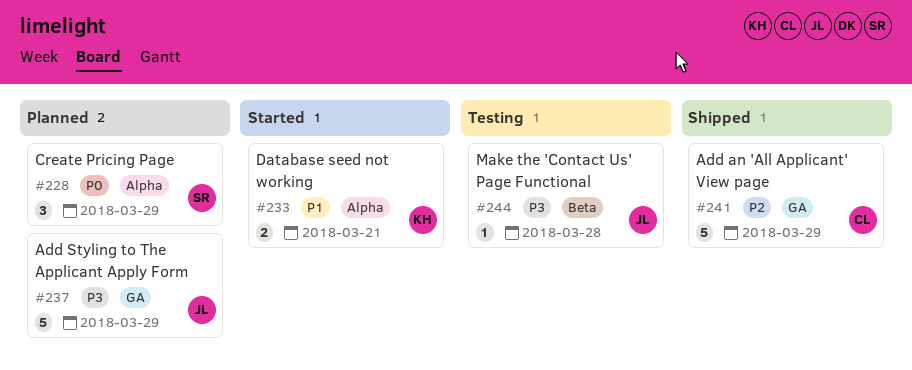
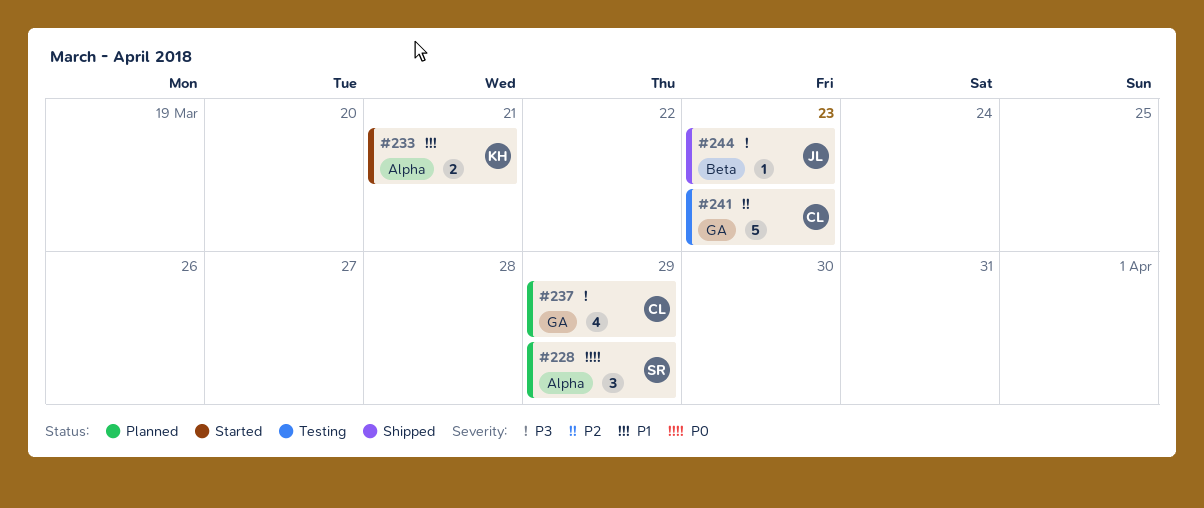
#237, owner: JL -> CL
#237, estimate: 5 -> 4
#241, status: Shipped -> Testing
#241, due: Mar 29 -> Mar 23
#244, status: Testing -> Shipped
#244, due: Mar 28 -> Mar 23

